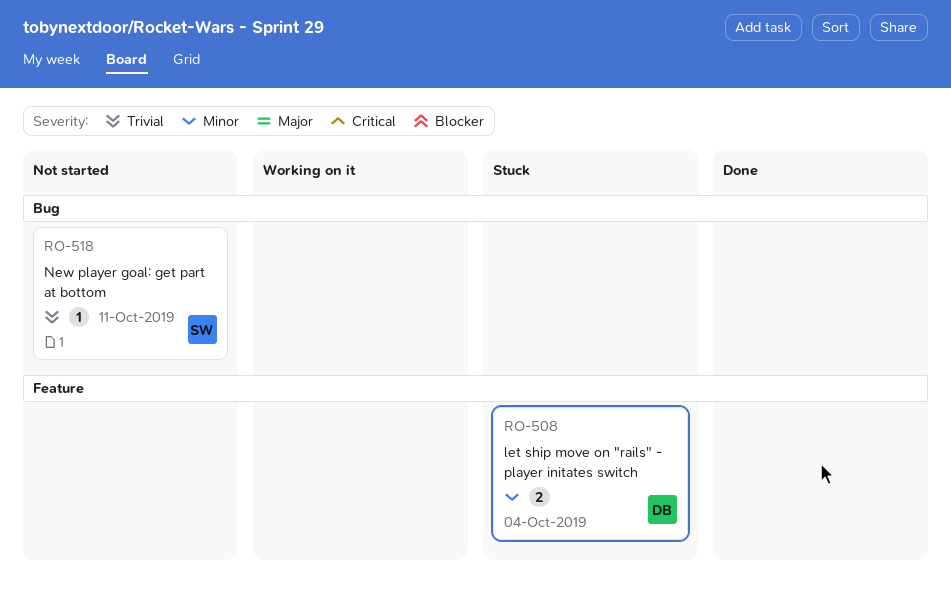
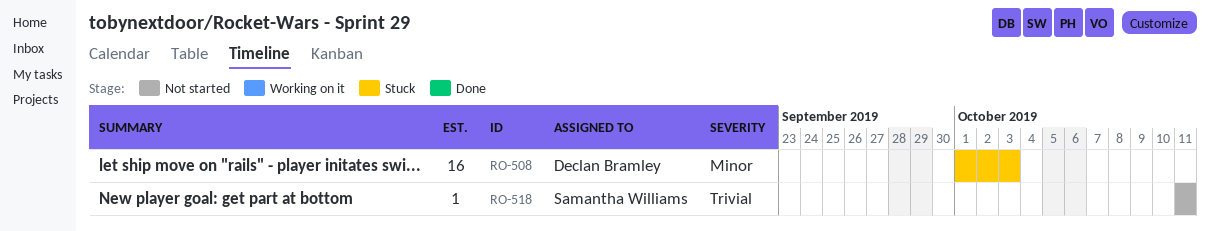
RO-508, estimate: 2 -> 16
RO-508, due: Oct 4 -> Oct 3

